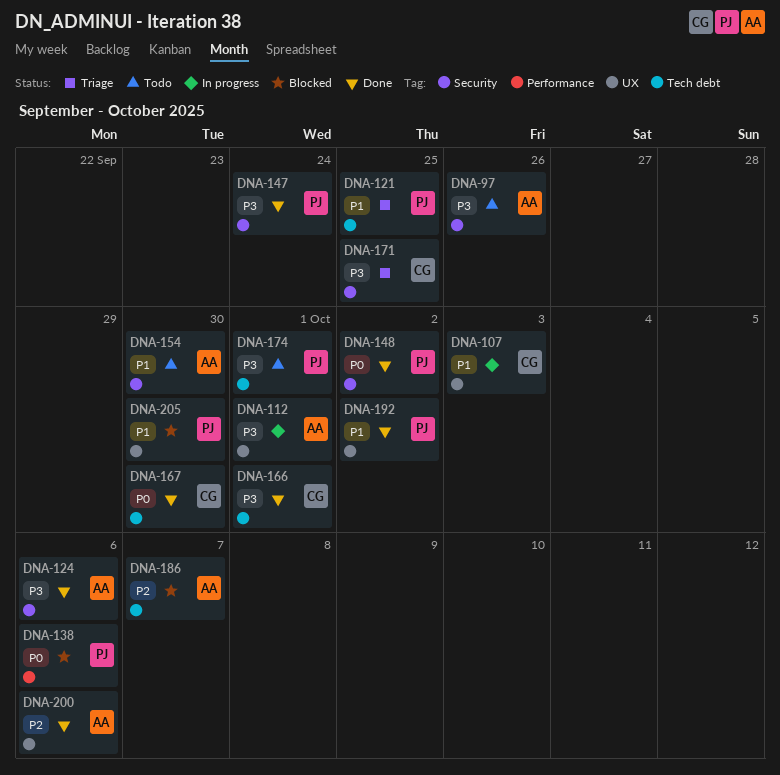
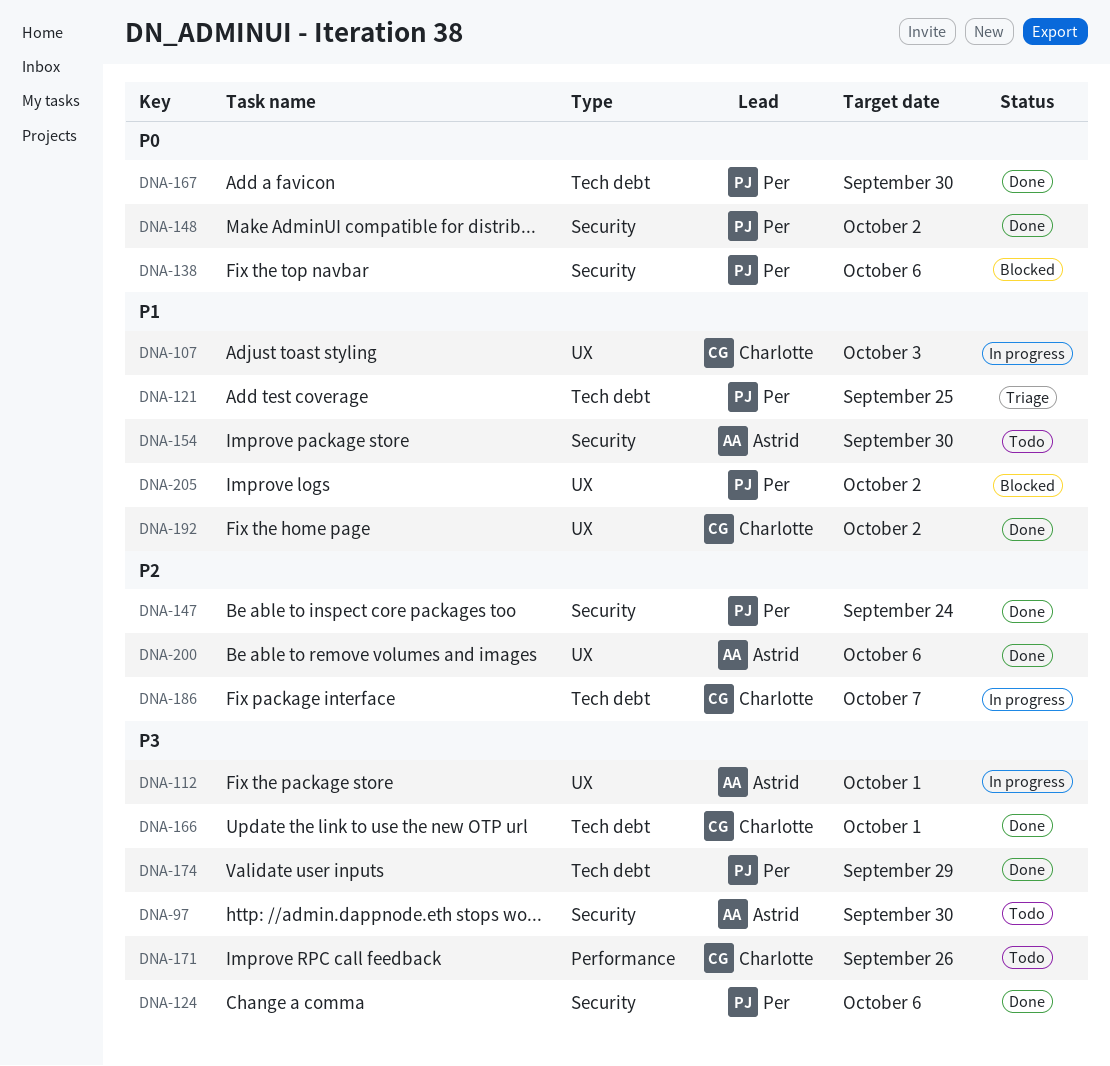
DNA-97, due: Sep 26 -> Sep 30
DNA-124, owner: Astrid -> Per
DNA-138, label: Performance -> Security
DNA-147, priority: P3 -> P2
DNA-167, owner: Charlotte -> Per
DNA-171, status: Triage -> Todo
DNA-171, label: Security -> Performance
DNA-171, due: Sep 25 -> Sep 26
DNA-174, status: Todo -> Done
DNA-174, due: Oct 1 -> Sep 29
DNA-186, status: Blocked -> In progress
DNA-186, owner: Astrid -> Charlotte
DNA-192, owner: Per -> Charlotte
DNA-205, due: Sep 30 -> Oct 2

